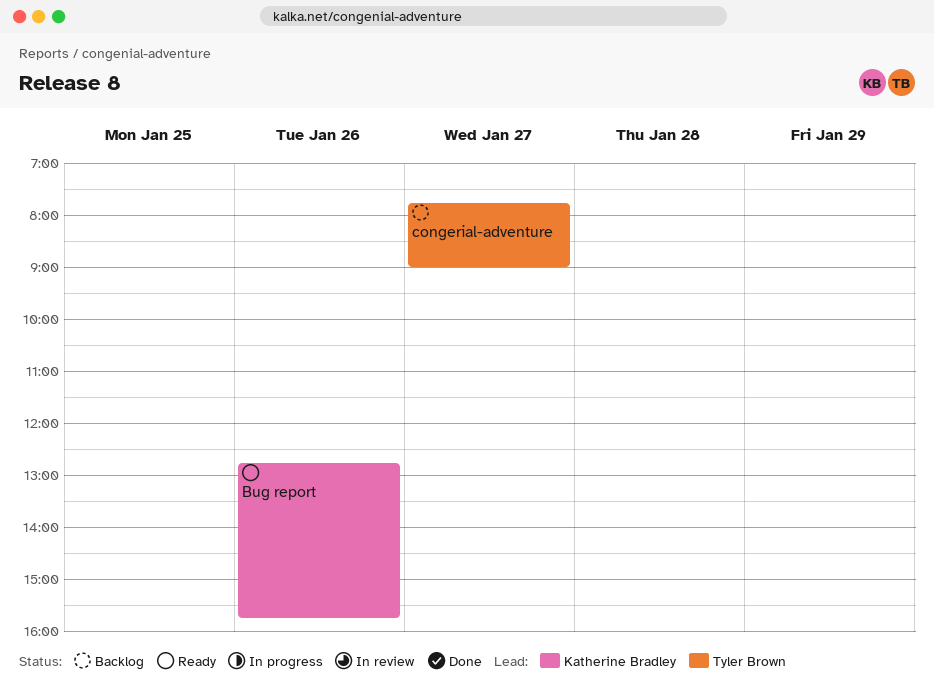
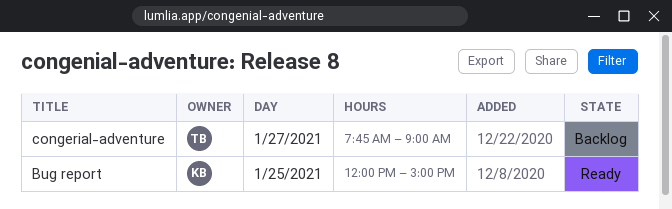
Bug report, day: Jan 26 -> Jan 25
Bug report, begins: 12:45 -> 12:00
Bug report, ends: 15:45 -> 15:00

